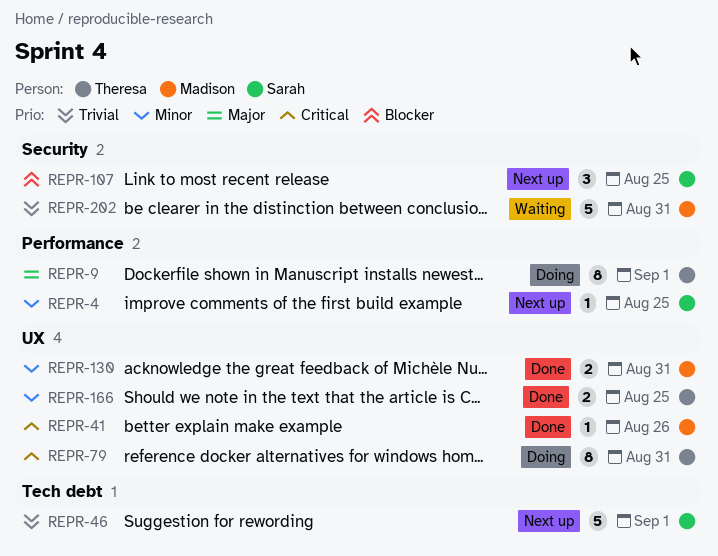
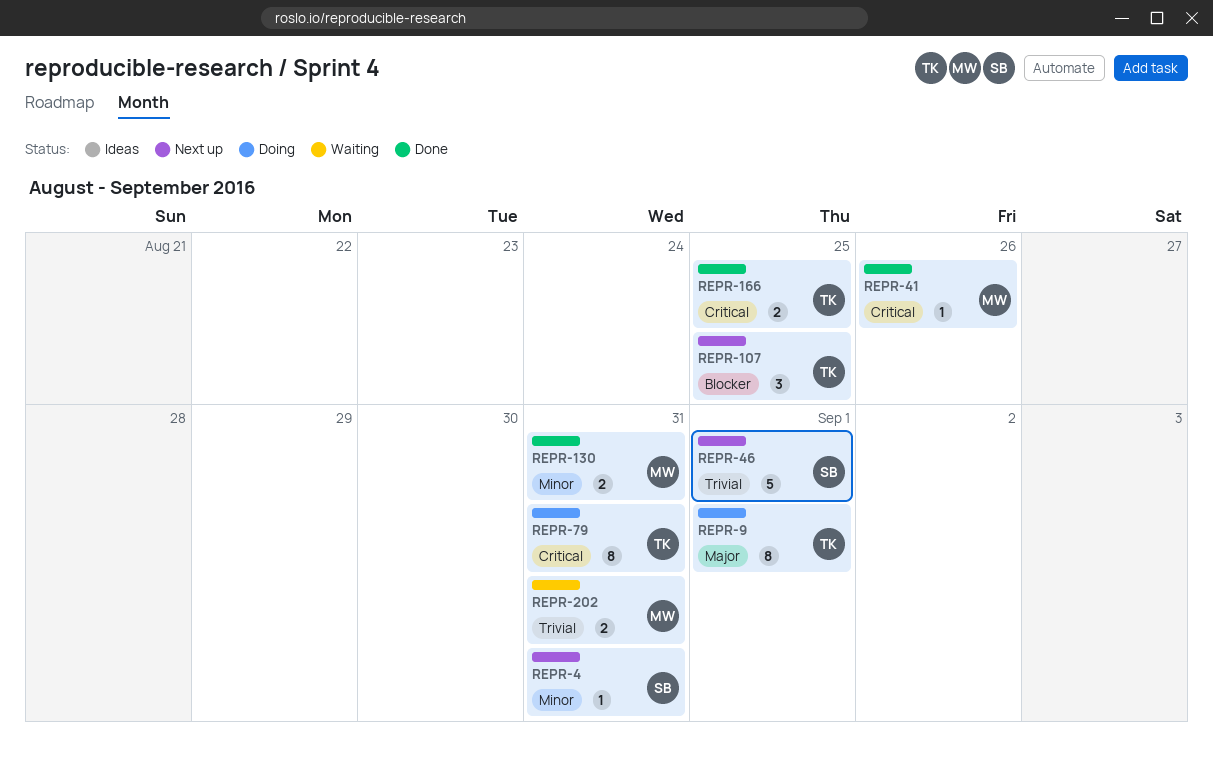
REPR-4, due: Aug 25 -> Aug 31
REPR-107, owner: Sarah -> Theresa
REPR-166, priority: Minor -> Critical
REPR-202, estimate: 5 -> 2

